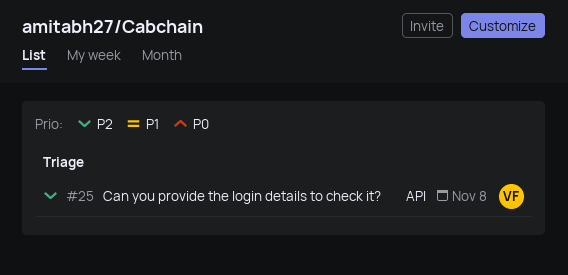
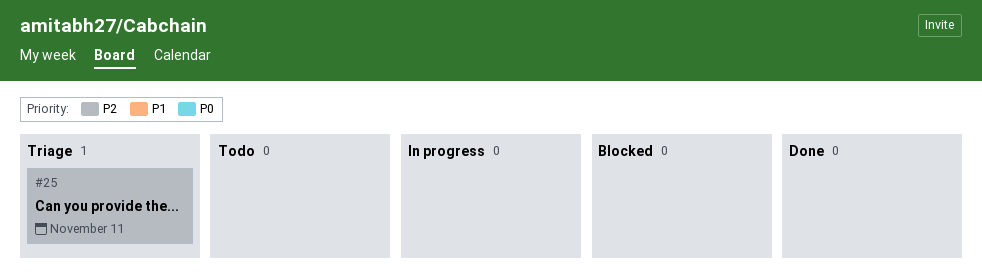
#25, due: Nov 8 -> Nov 11

